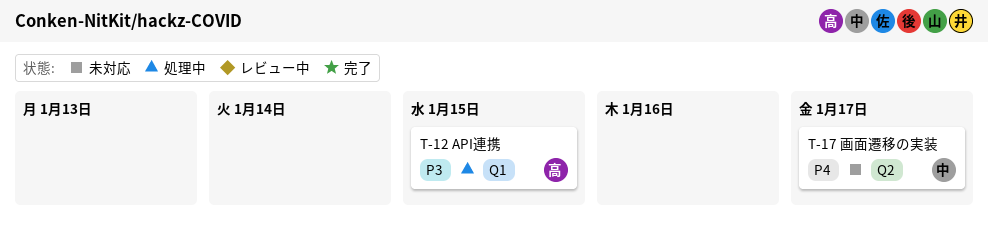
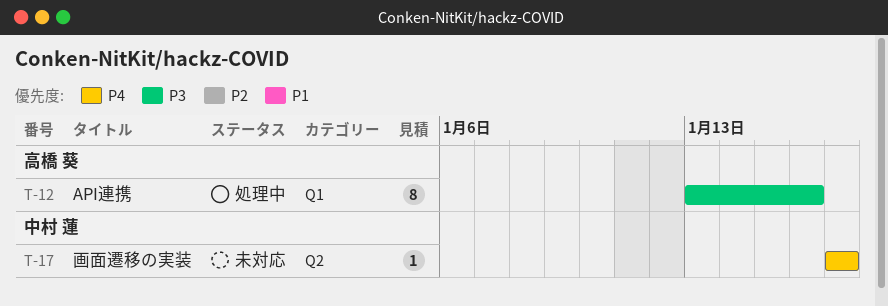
T-12, due: Jan 15 -> Jan 16

